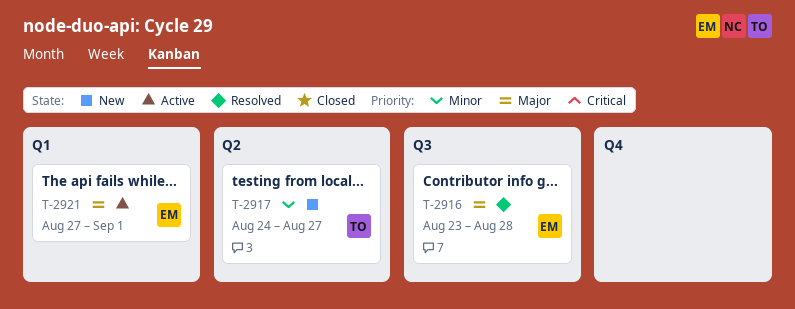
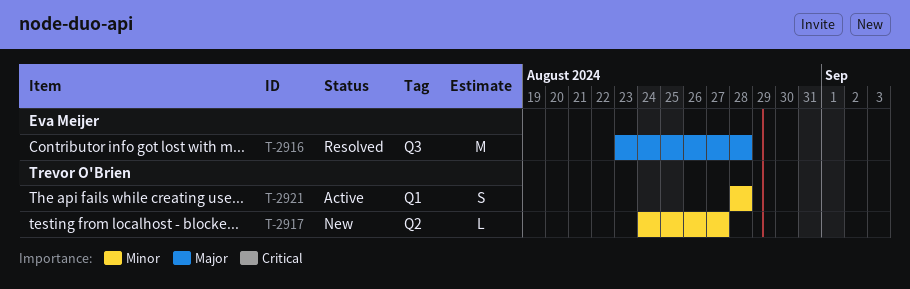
T-2921, owner: Eva Meijer -> Trevor O'Brien
T-2921, priority: Major -> Minor
T-2921, start: Aug 27 -> Aug 28
T-2921, due: Sep 1 -> Aug 28

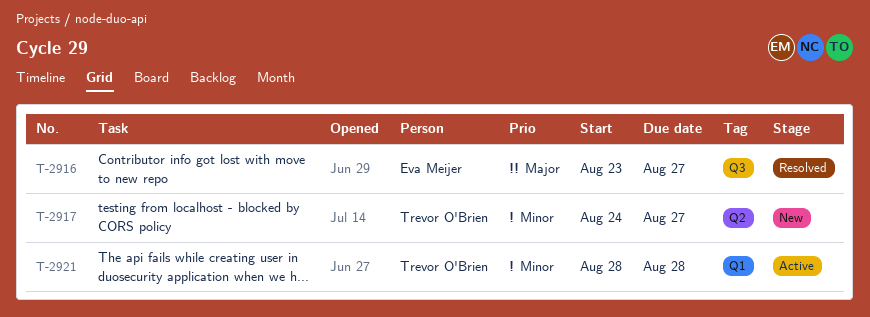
T-2916, due: Aug 28 -> Aug 27

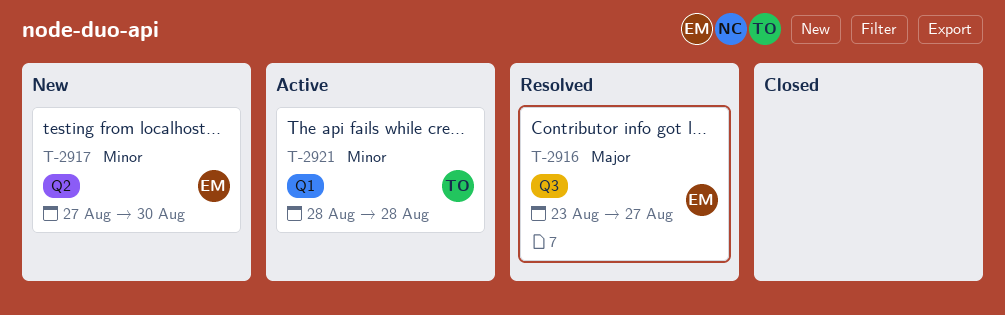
T-2917, owner: Trevor O'Brien -> Eva Meijer
T-2917, start: Aug 24 -> Aug 27
T-2917, due: Aug 27 -> Aug 30

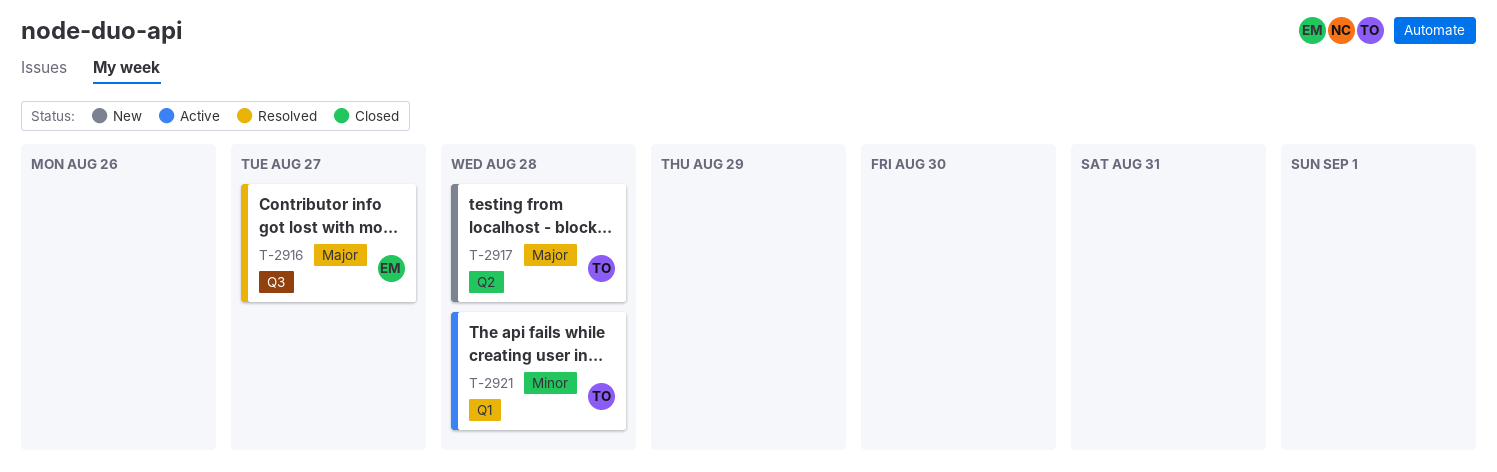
T-2917, owner: EM -> TO
T-2917, priority: Minor -> Major
T-2917, due: Aug 30 -> Aug 28

